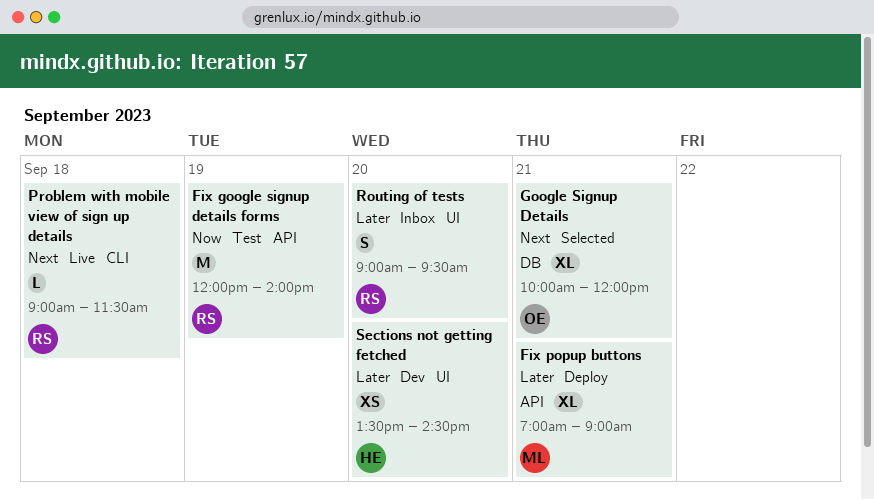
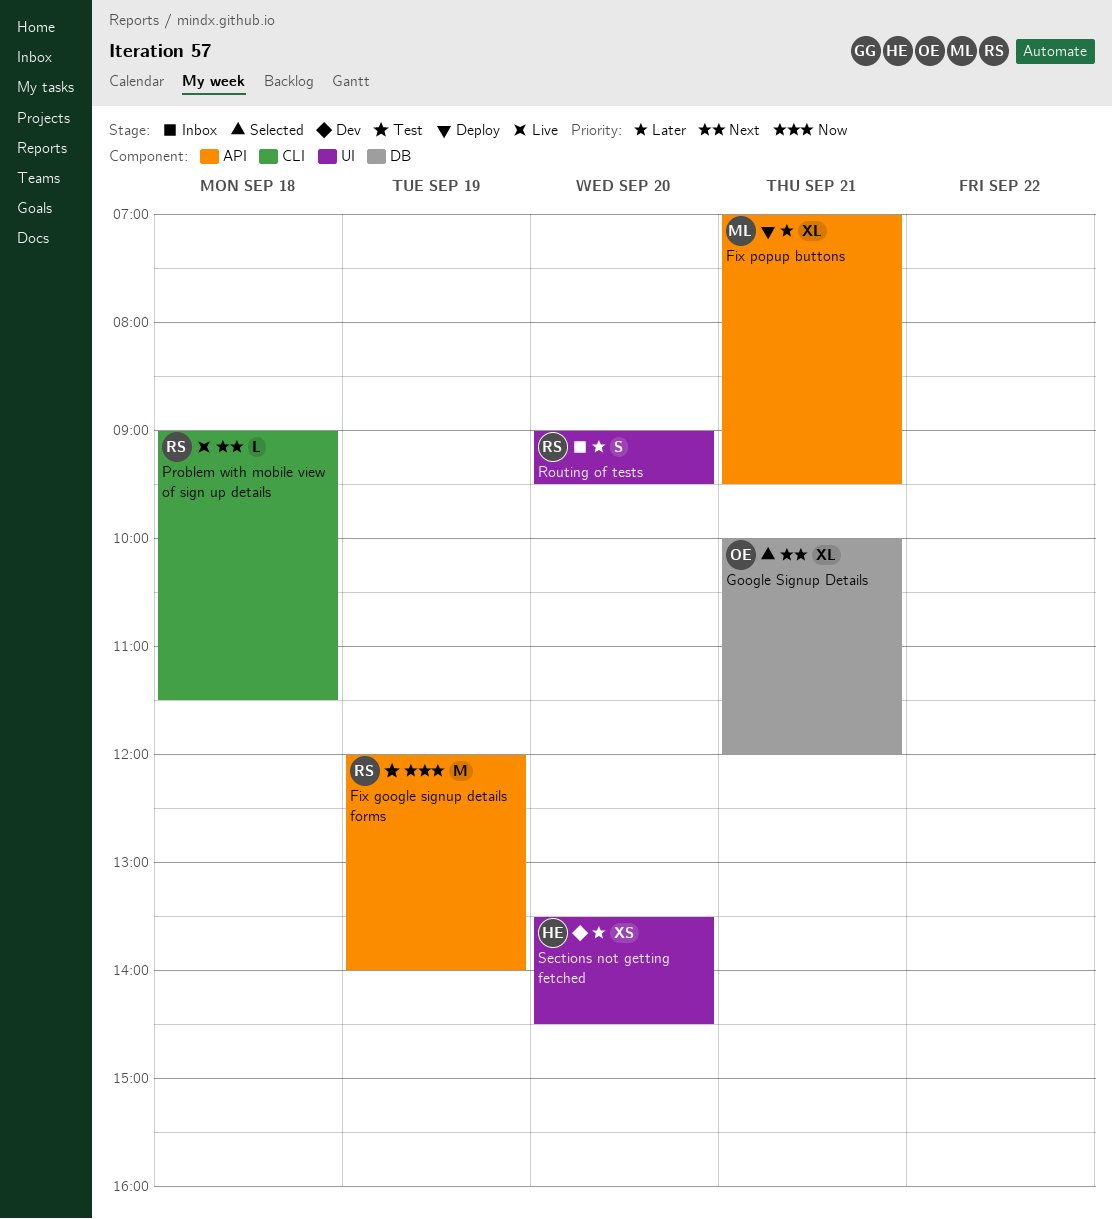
Fix popup buttons, ends: 09:00 -> 09:30

